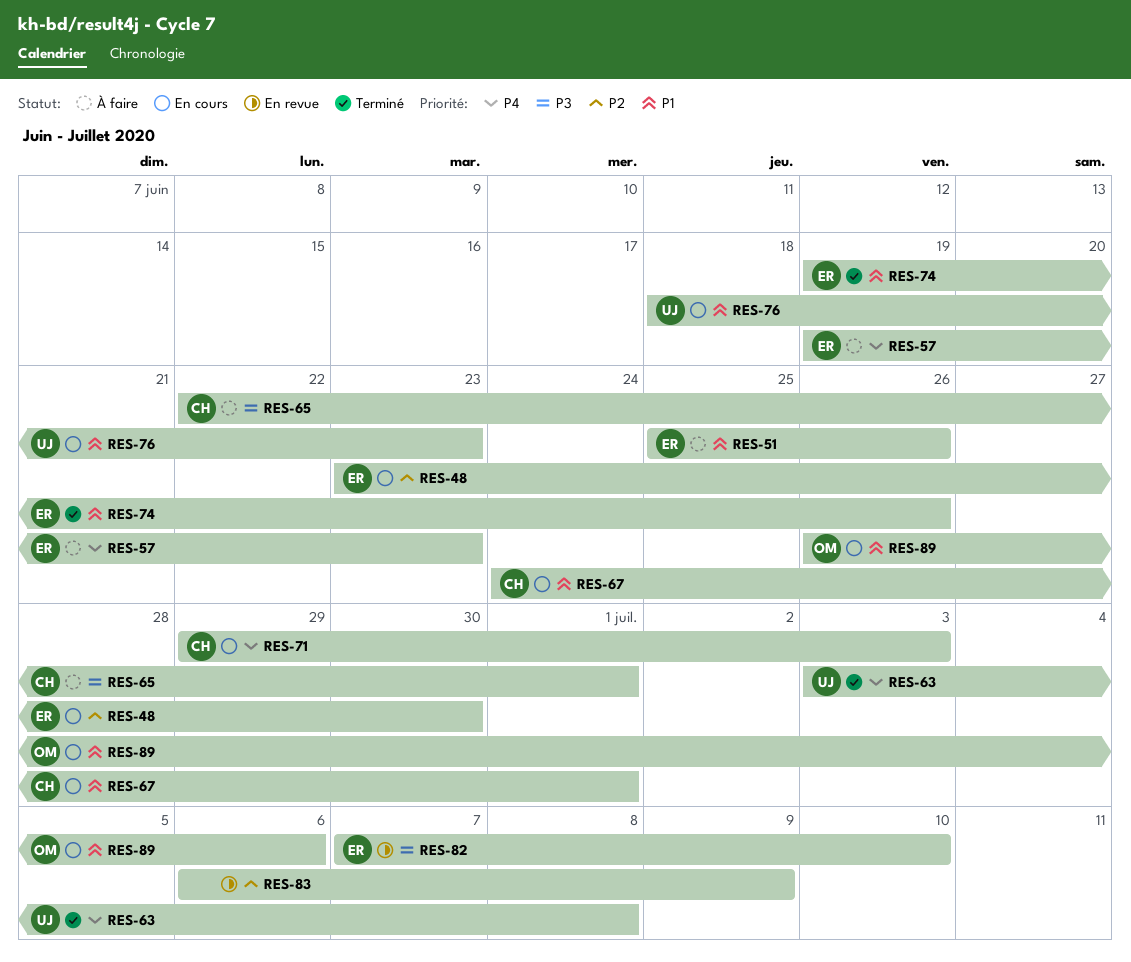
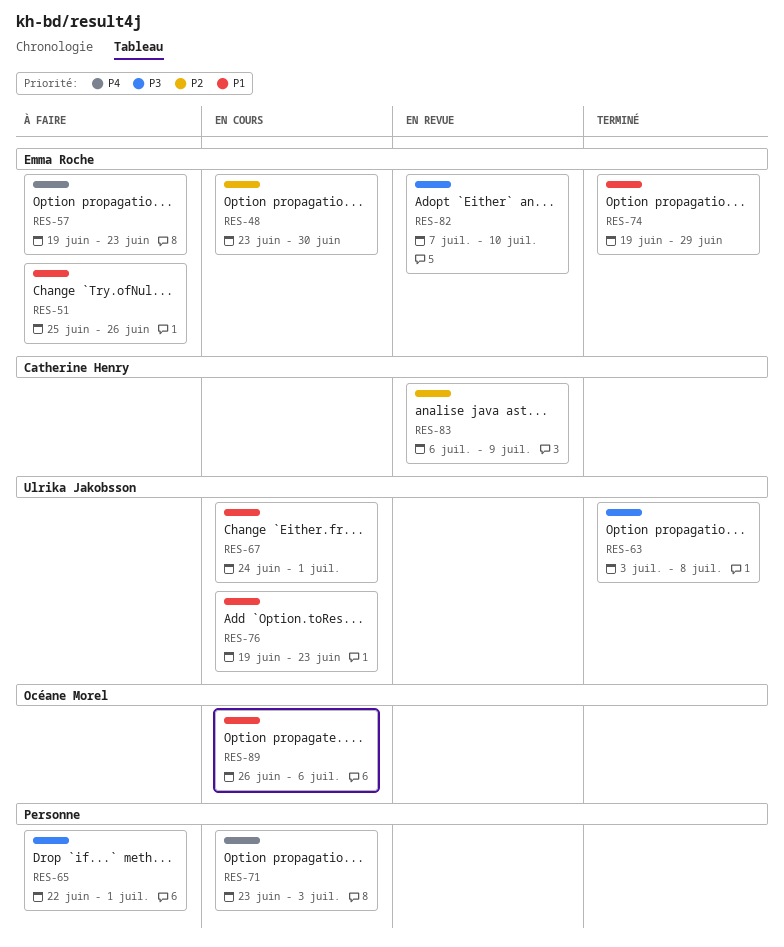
RES-63, priority: P4 -> P3
RES-65, owner: Catherine Henry -> none
RES-67, owner: Catherine Henry -> Ulrika Jakobsson
RES-71, owner: Catherine Henry -> none
RES-71, start: Jun 29 -> Jun 23
RES-74, due: Jun 26 -> Jun 29
RES-76, start: Jun 18 -> Jun 19
RES-83, owner: none -> Catherine Henry

